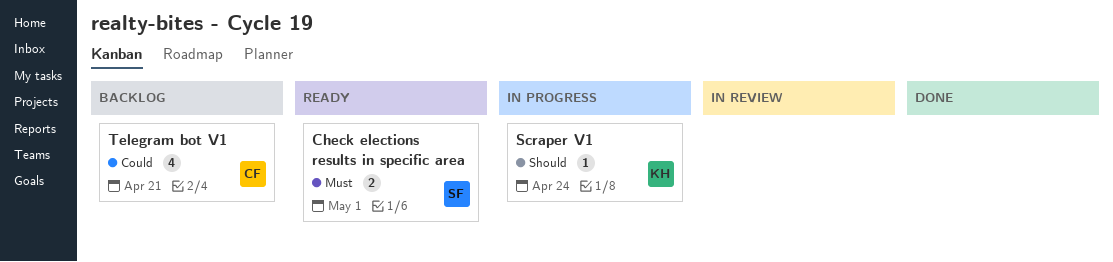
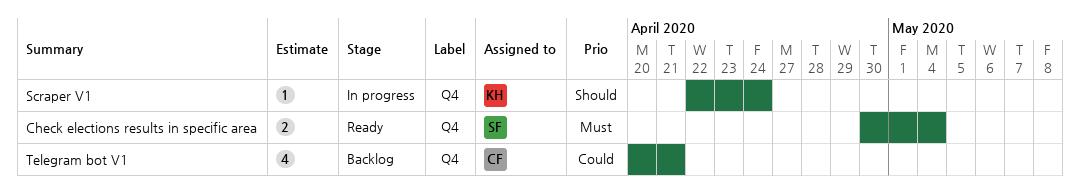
Check elections results in specific area, due: May 1 -> May 4

